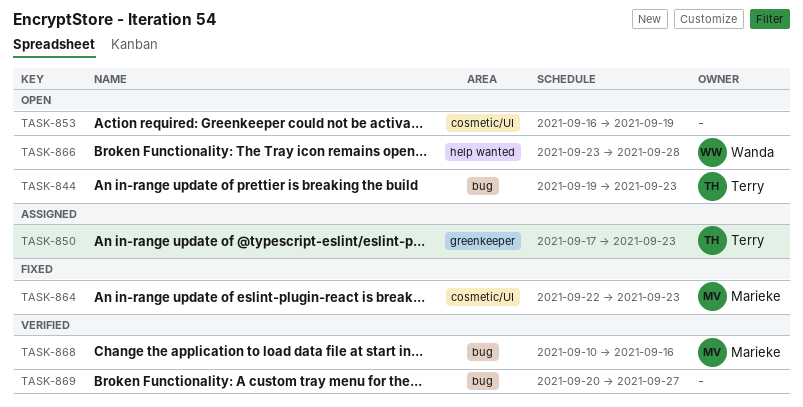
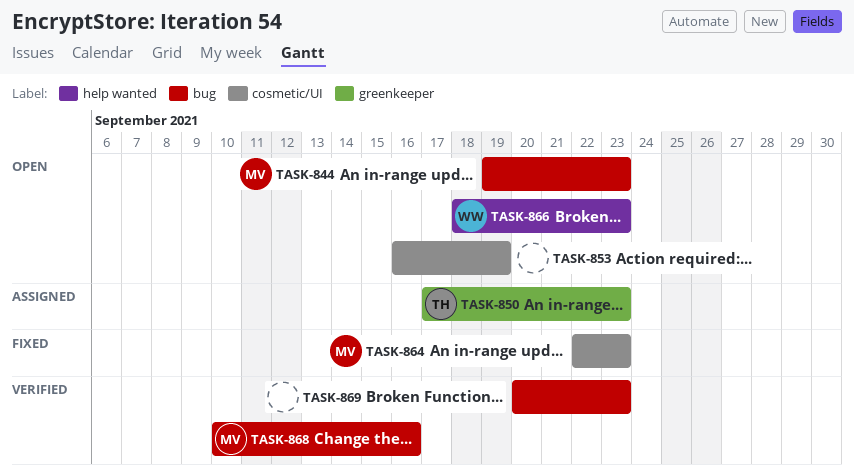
TASK-844, owner: Terry -> Marieke
TASK-866, start: Sep 23 -> Sep 18
TASK-866, due: Sep 28 -> Sep 23
TASK-869, due: Sep 27 -> Sep 23

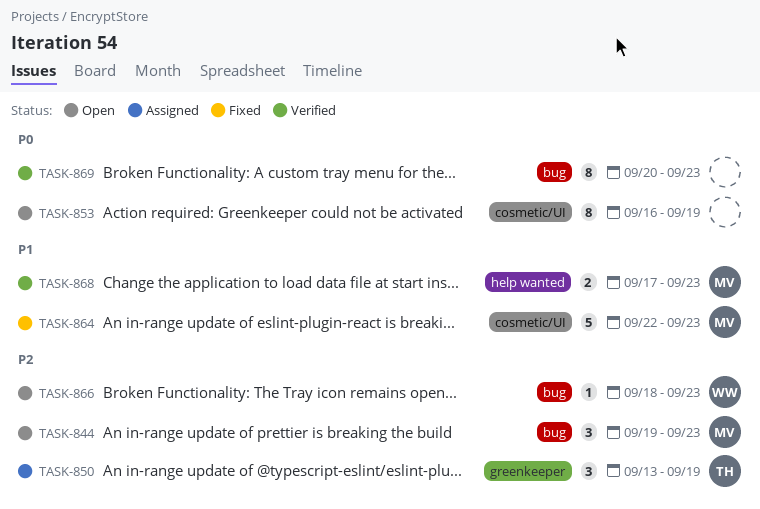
TASK-850, start: Sep 17 -> Sep 13
TASK-850, due: Sep 23 -> Sep 19
TASK-866, label: help wanted -> bug
TASK-868, label: bug -> help wanted
TASK-868, start: Sep 10 -> Sep 17
TASK-868, due: Sep 16 -> Sep 23

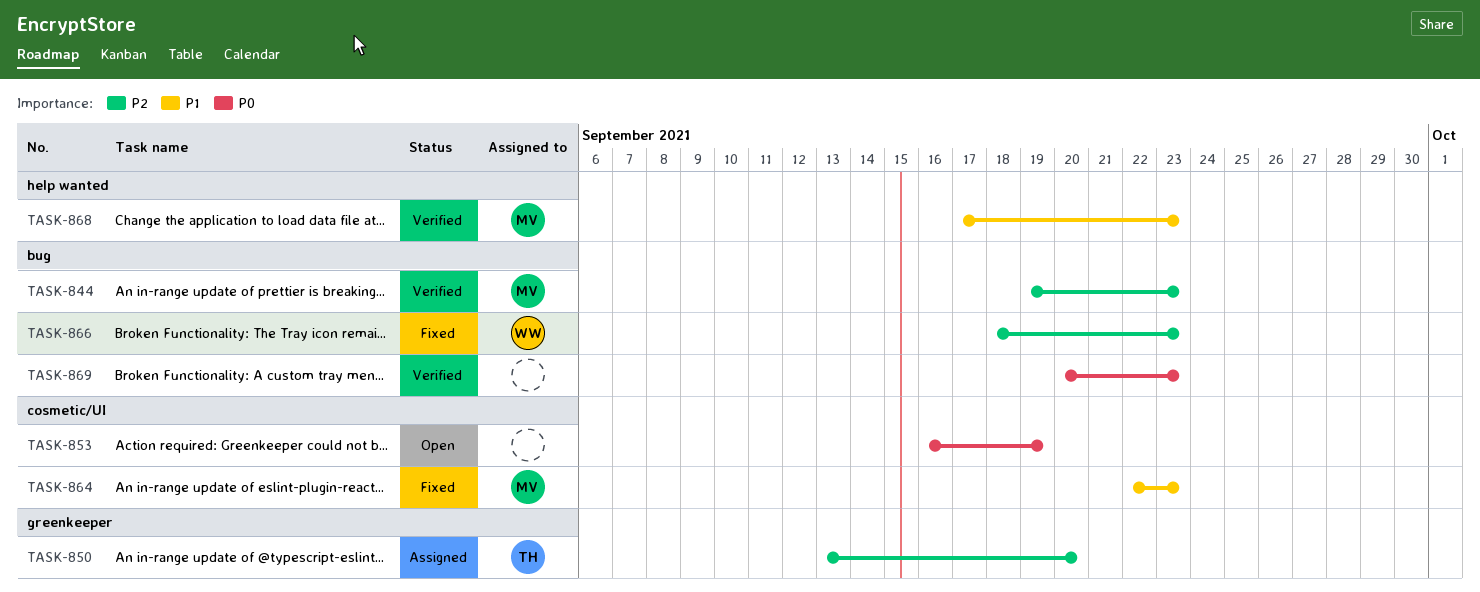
TASK-844, status: Open -> Verified
TASK-850, due: Sep 19 -> Sep 20
TASK-866, status: Open -> Fixed

